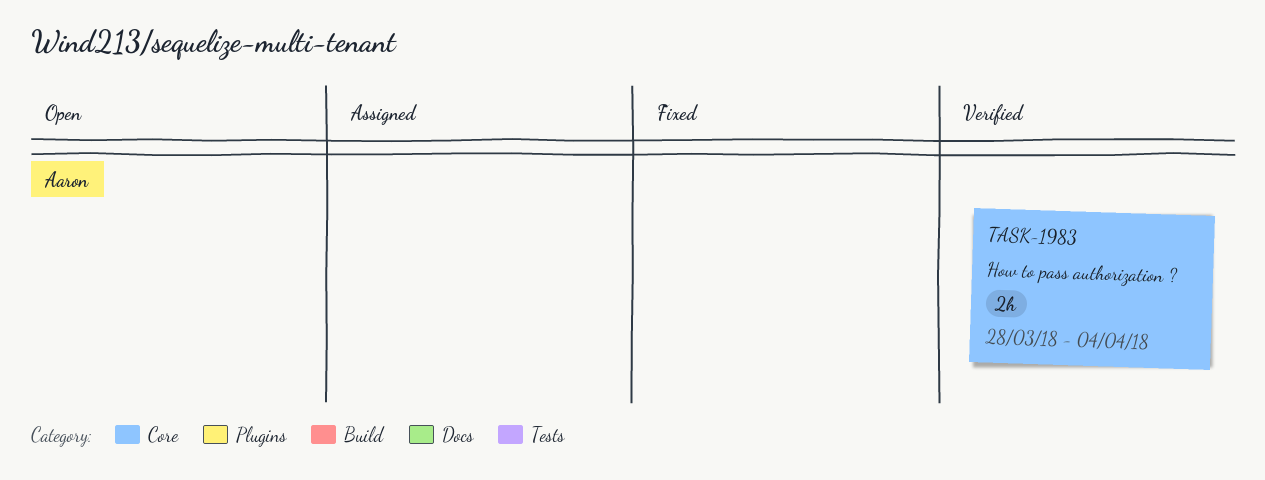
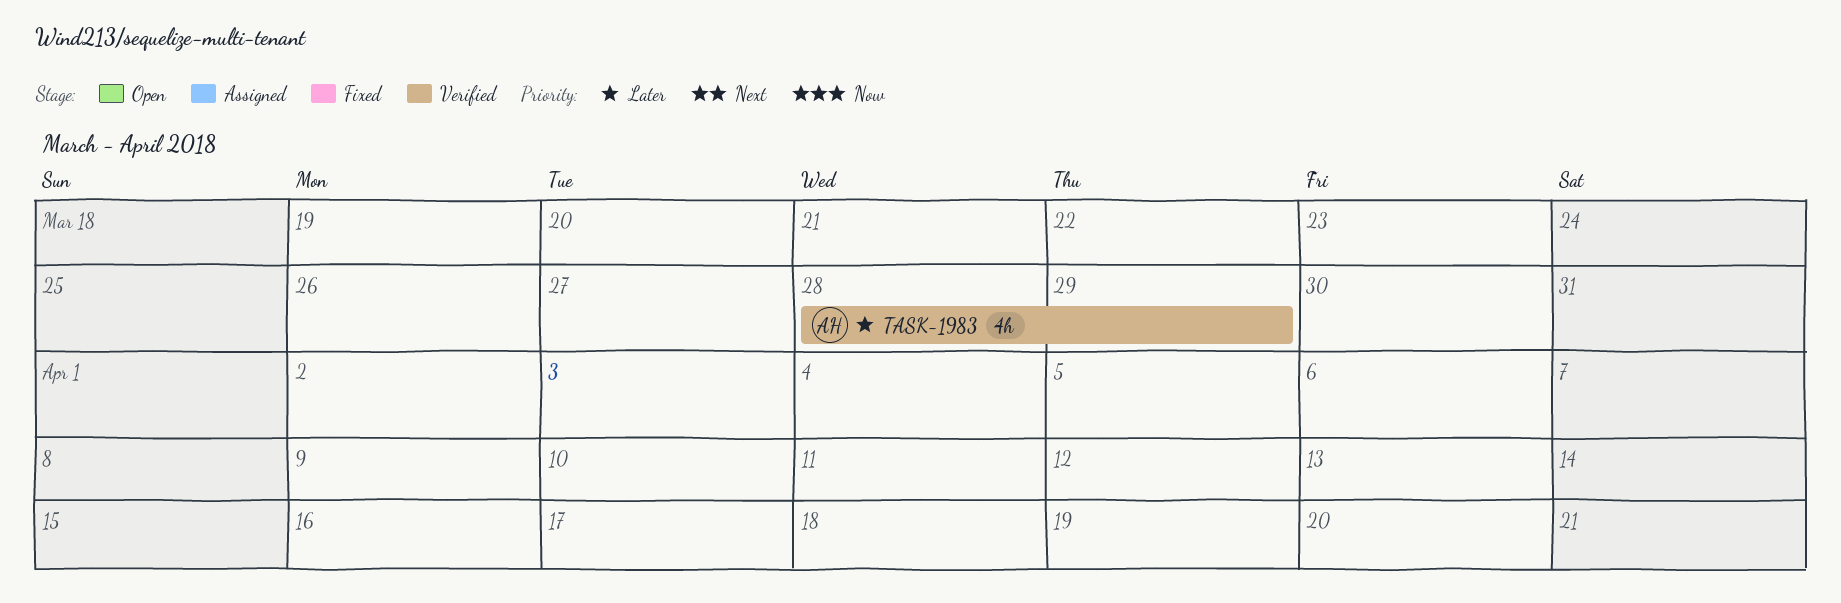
TASK-1983, estimate: 2h -> 4h
TASK-1983, due: Apr 4 -> Mar 29

